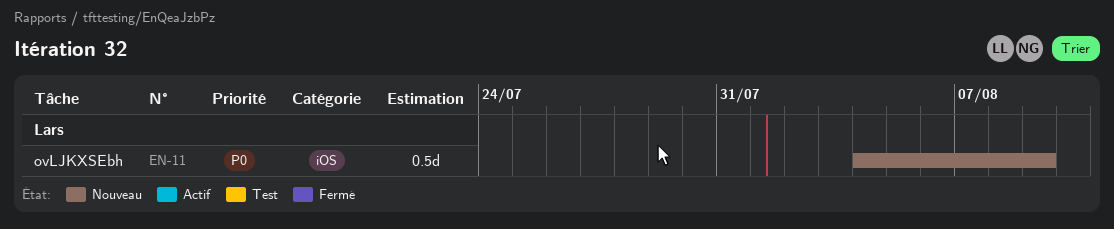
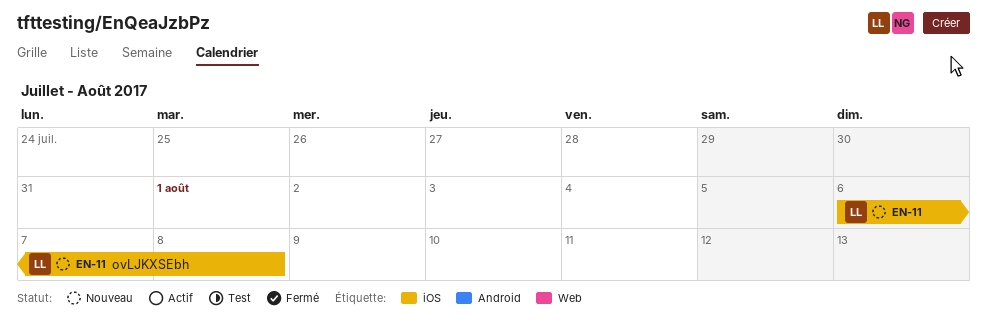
EN-11, start: Aug 4 -> Aug 6
EN-11, due: Aug 9 -> Aug 8

